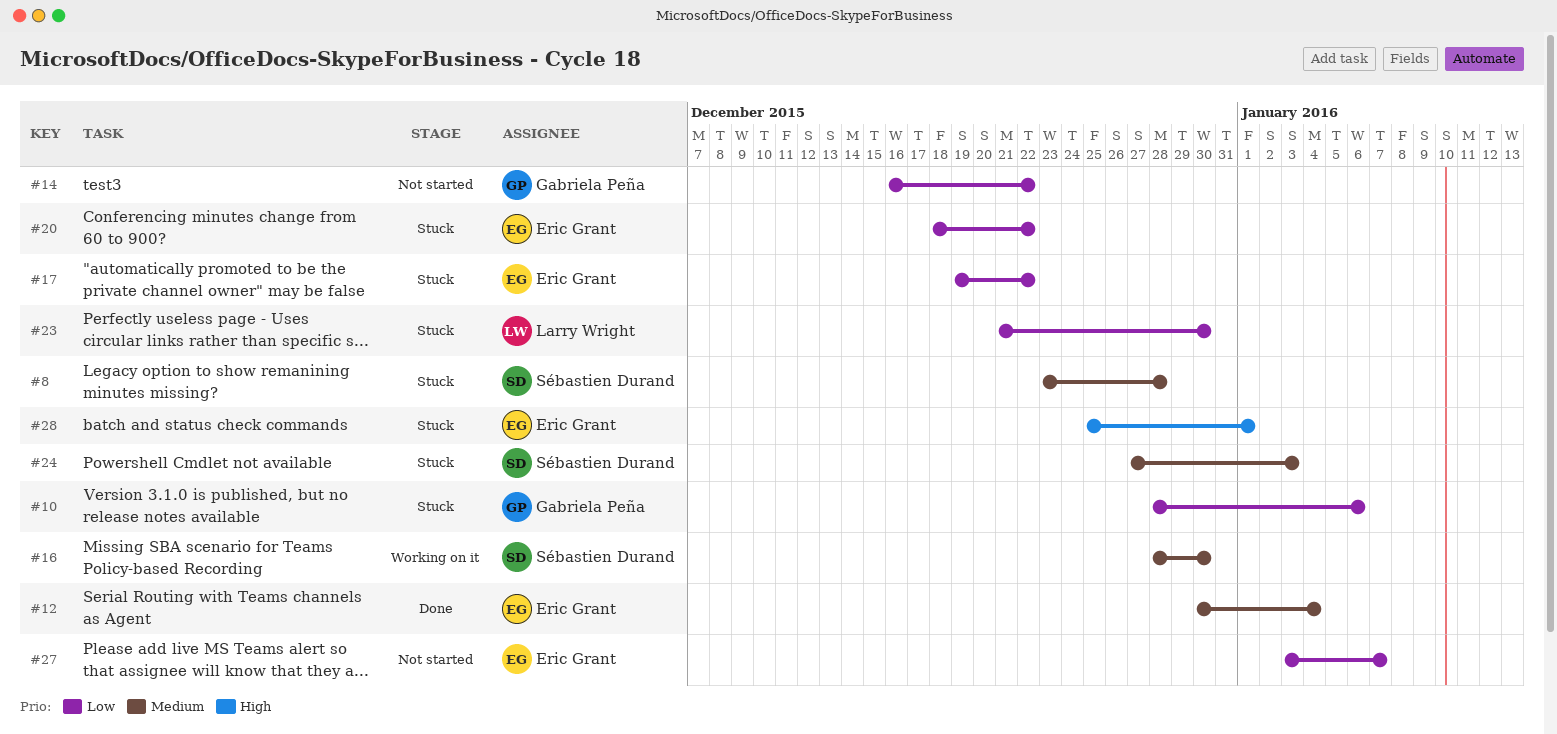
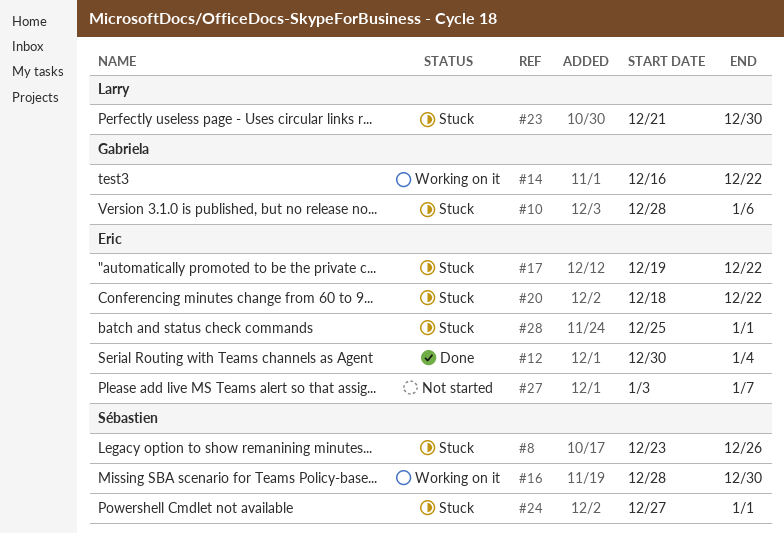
#8, due: Dec 28 -> Dec 26
#14, status: Not started -> Working on it
#24, due: Jan 3 -> Jan 1

